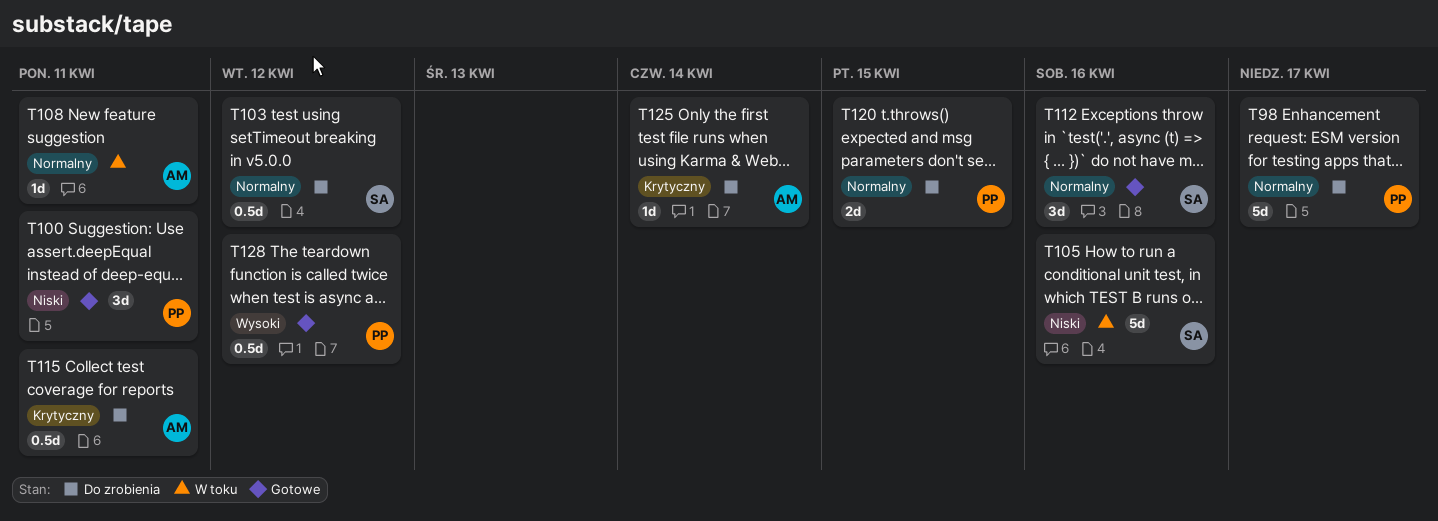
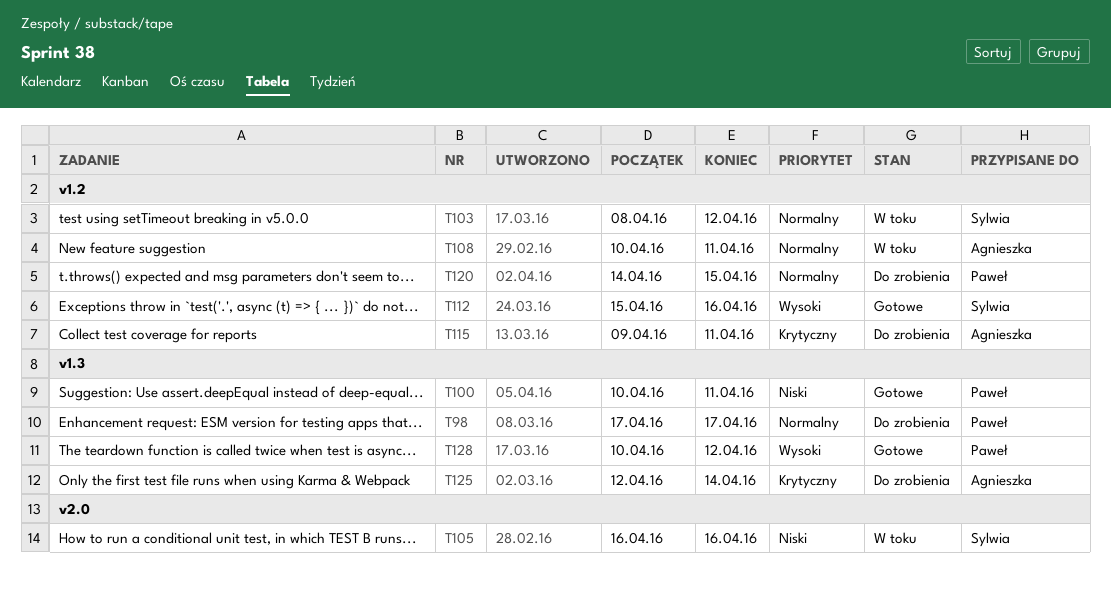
T103, status: Do zrobienia -> W toku
T112, priority: Normalny -> Wysoki

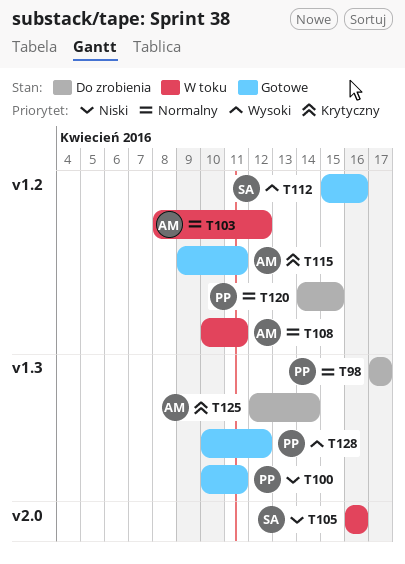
T103, owner: Sylwia -> Agnieszka
T115, status: Do zrobienia -> Gotowe

